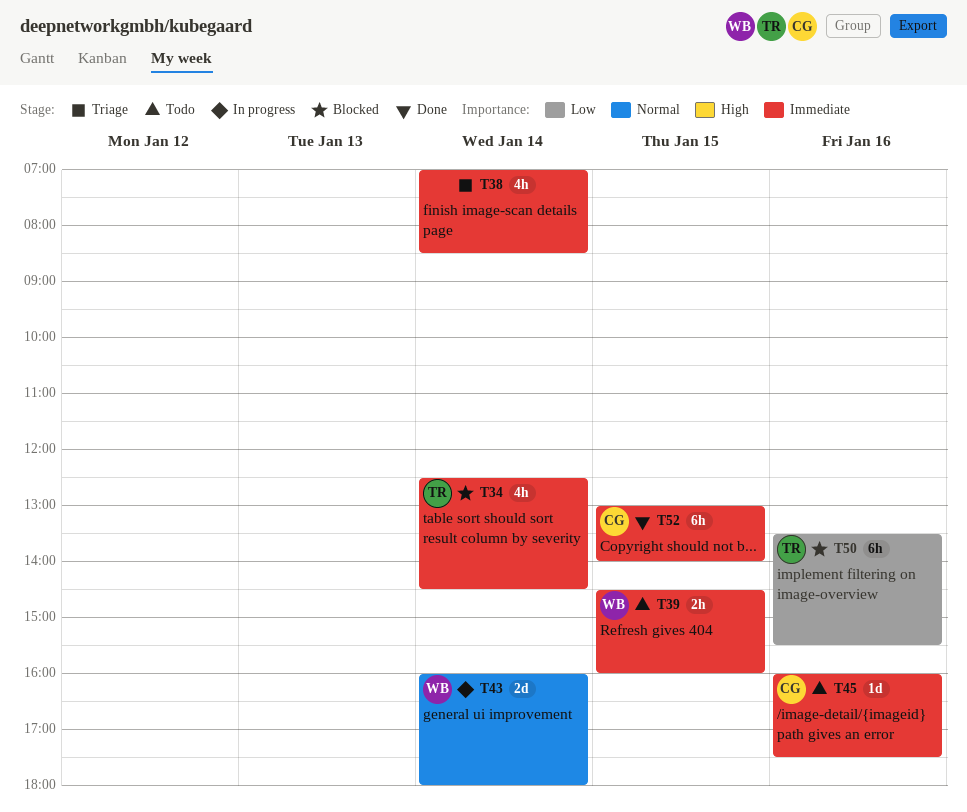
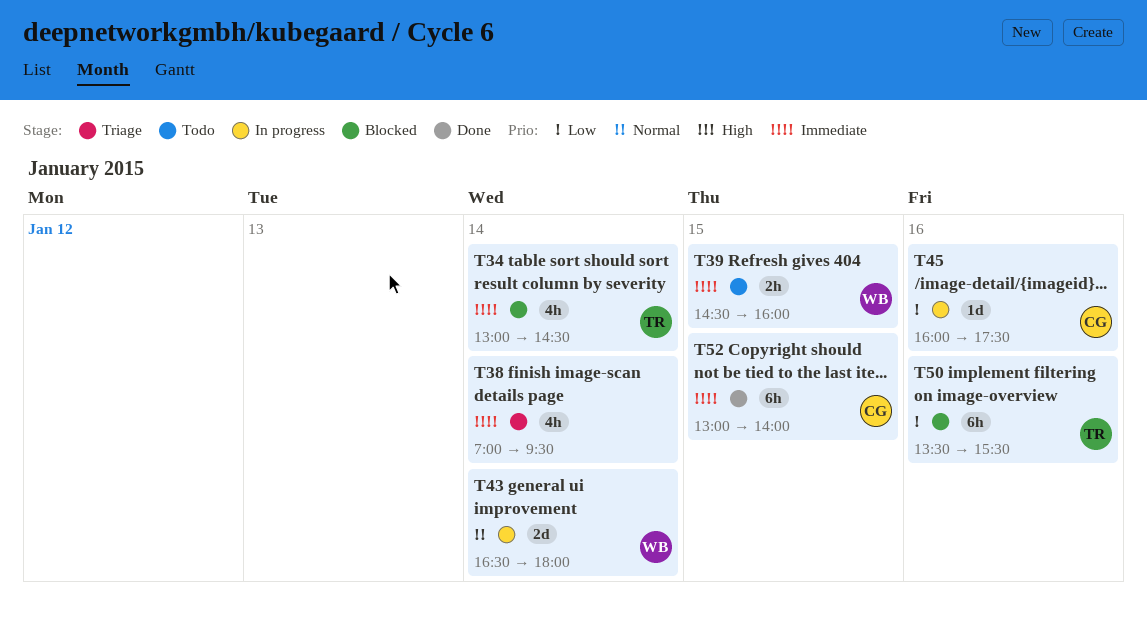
T34, begins: 12:30 -> 13:00
T38, ends: 08:30 -> 09:30
T43, begins: 16:00 -> 16:30
T45, status: Todo -> In progress
T45, priority: Immediate -> Low

